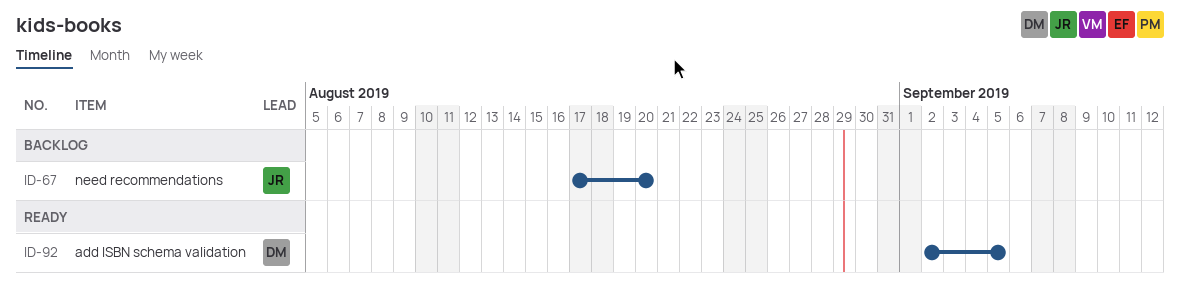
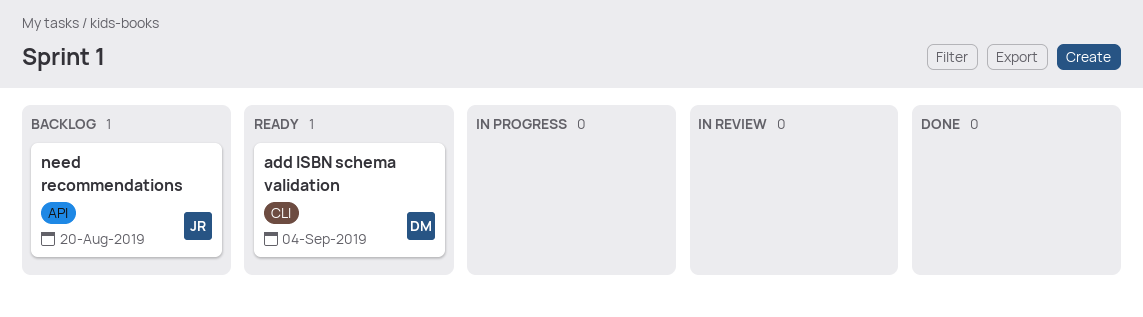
add ISBN schema validation, due: Sep 5 -> Sep 4

